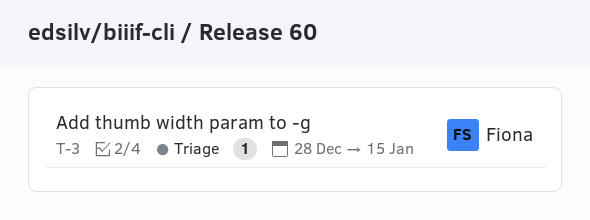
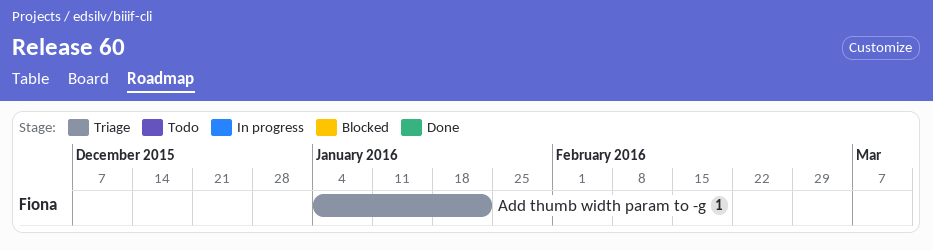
Add thumb width param to -g, start: Dec 28 -> Jan 4
Add thumb width param to -g, due: Jan 15 -> Jan 22

